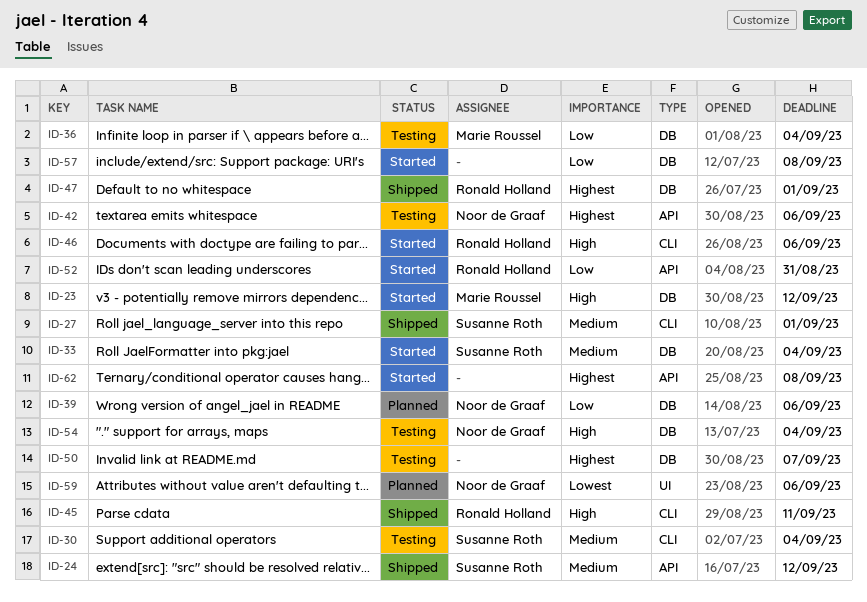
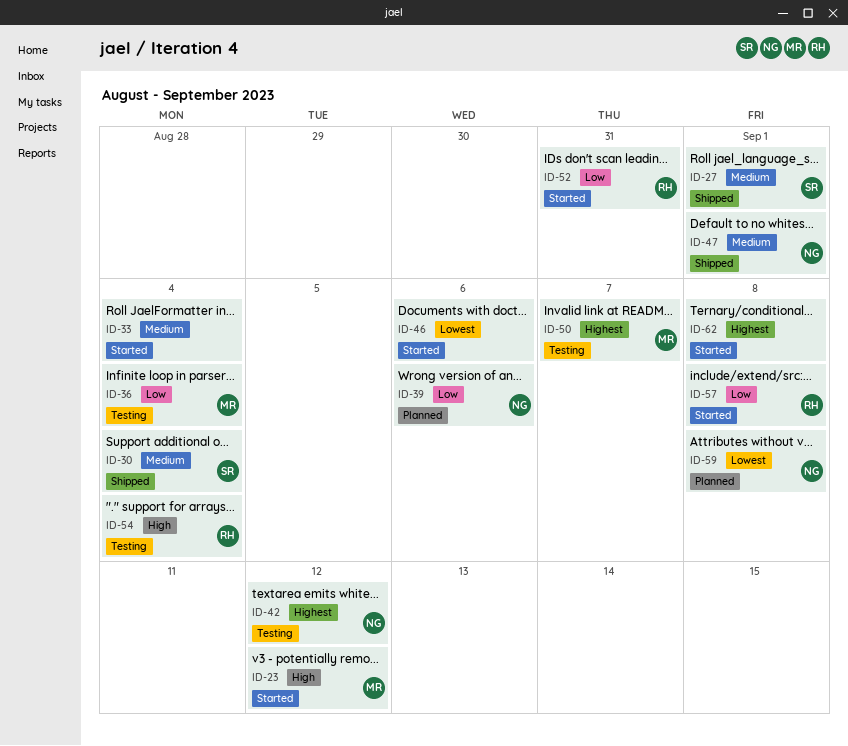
ID-24: present -> none
ID-30, status: Testing -> Shipped
ID-33, owner: Susanne Roth -> none
ID-42, due: Sep 6 -> Sep 12
ID-45: present -> none
ID-46, owner: Ronald Holland -> none
ID-46, priority: High -> Lowest
ID-47, owner: Ronald Holland -> Noor de Graaf
ID-47, priority: Highest -> Medium
ID-50, owner: none -> Marie Roussel
ID-54, owner: Noor de Graaf -> Ronald Holland
ID-57, owner: none -> Ronald Holland
ID-59, due: Sep 6 -> Sep 8

